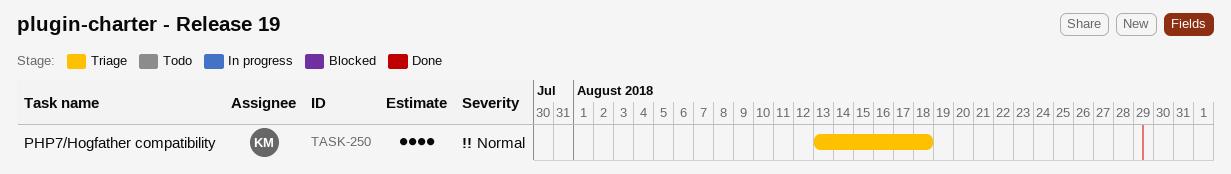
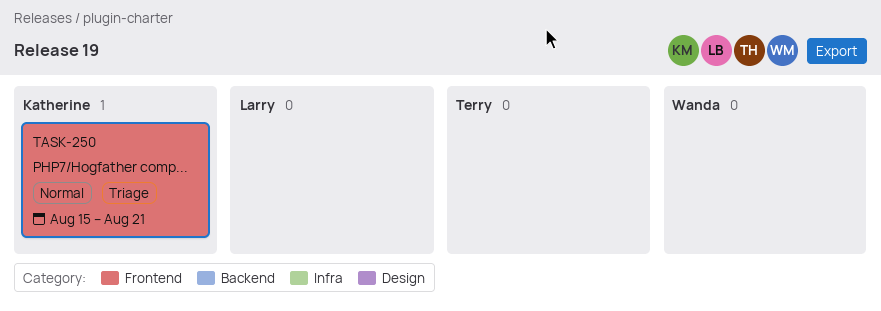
TASK-250, start: Aug 13 -> Aug 15
TASK-250, due: Aug 18 -> Aug 21

